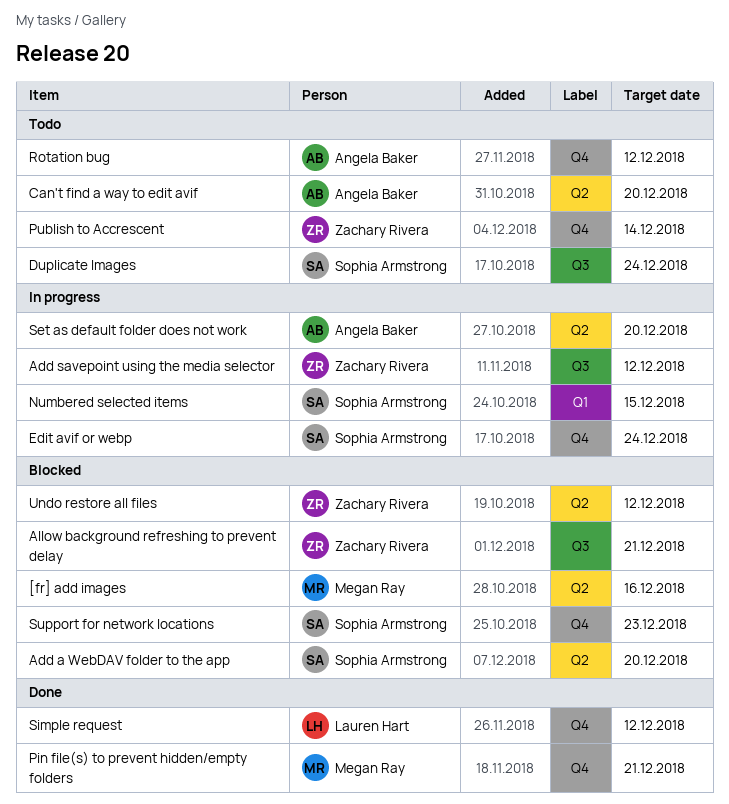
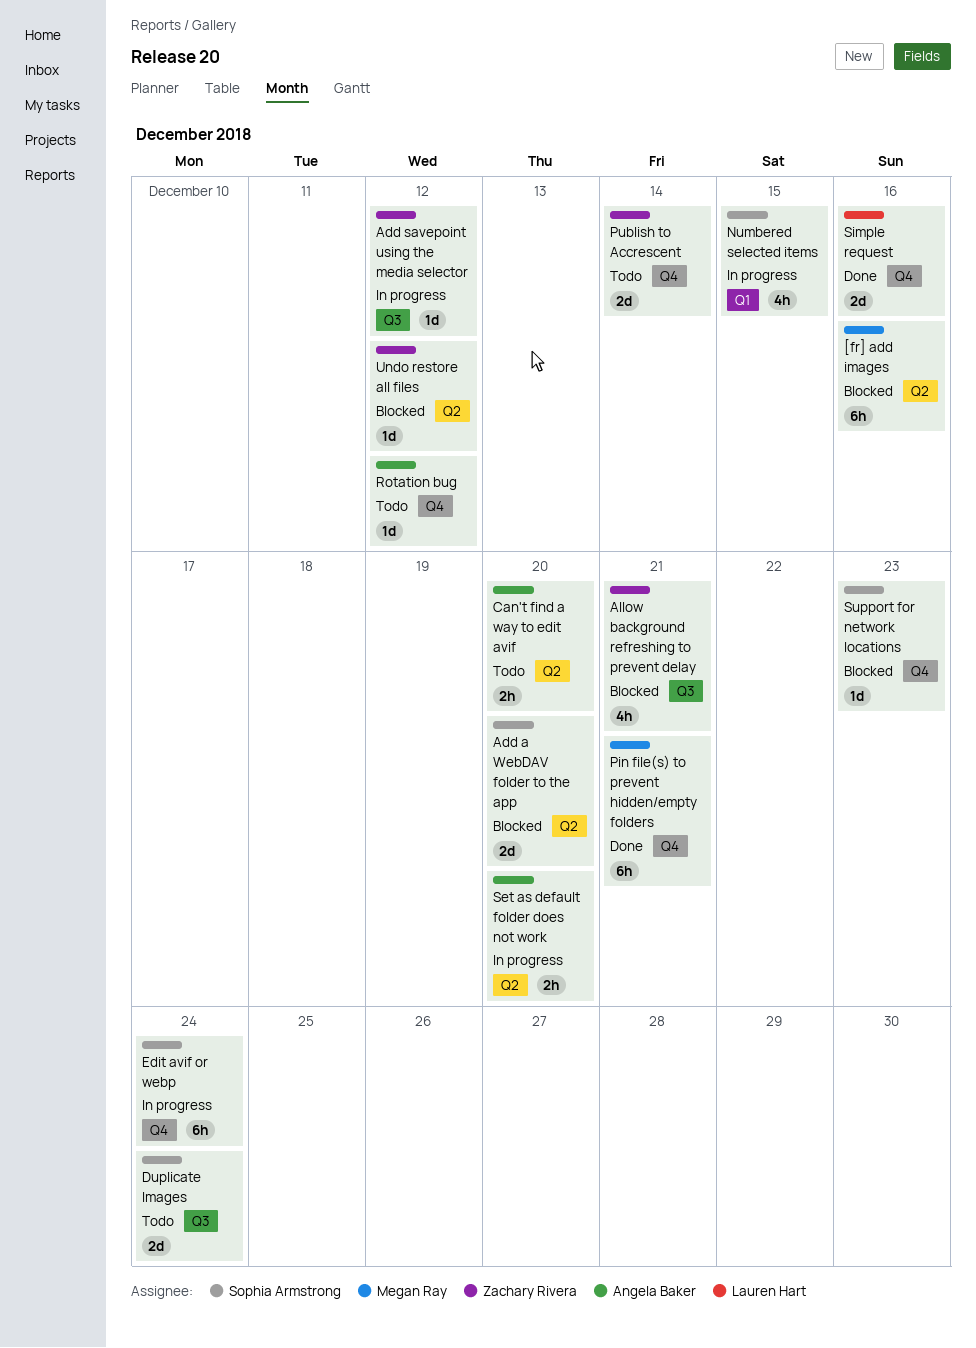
Simple request, due: Dec 12 -> Dec 16

